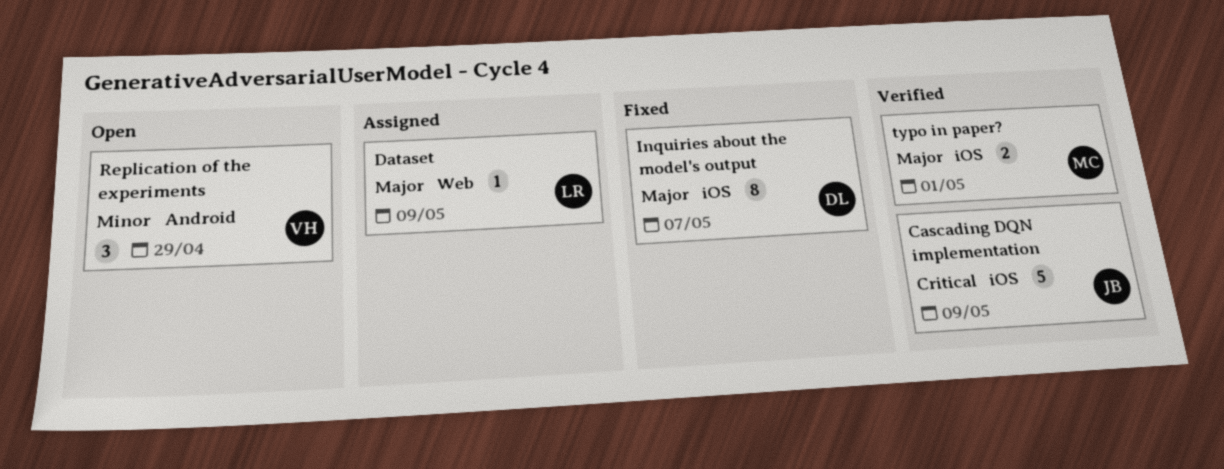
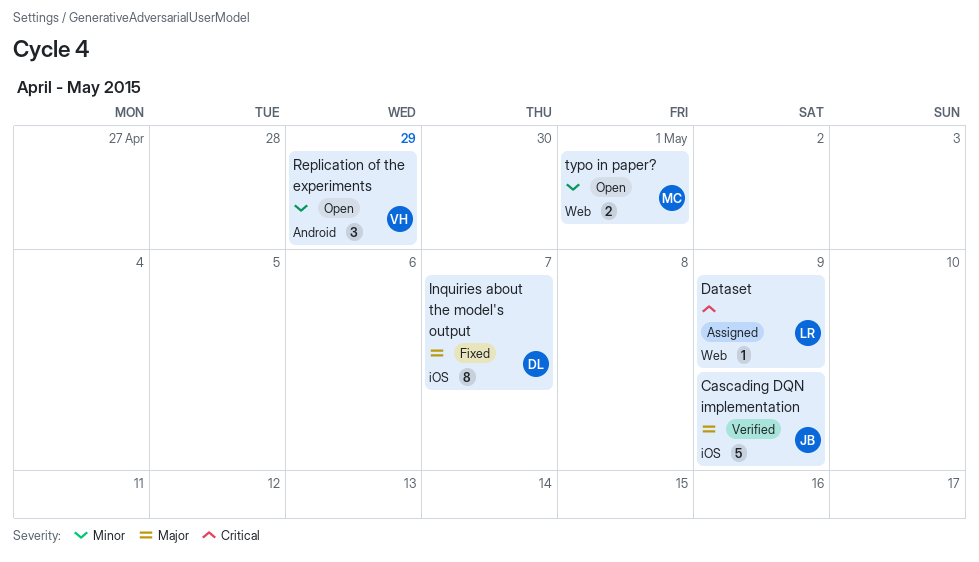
Cascading DQN implementation, priority: Critical -> Major
Dataset, priority: Major -> Critical
typo in paper?, status: Verified -> Open
typo in paper?, priority: Major -> Minor
typo in paper?, label: iOS -> Web

